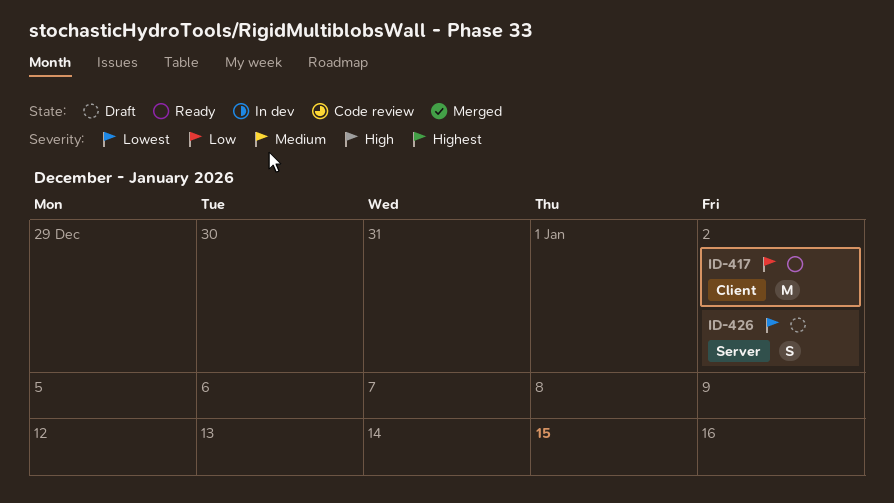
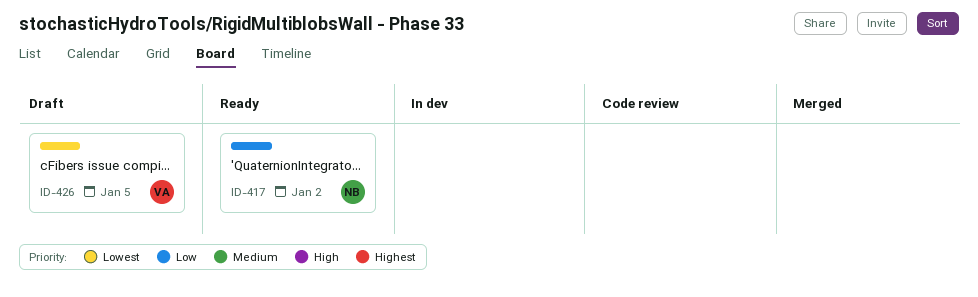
ID-426, due: Jan 2 -> Jan 5

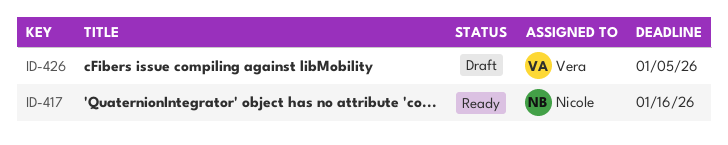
ID-417, due: Jan 2 -> Jan 16

